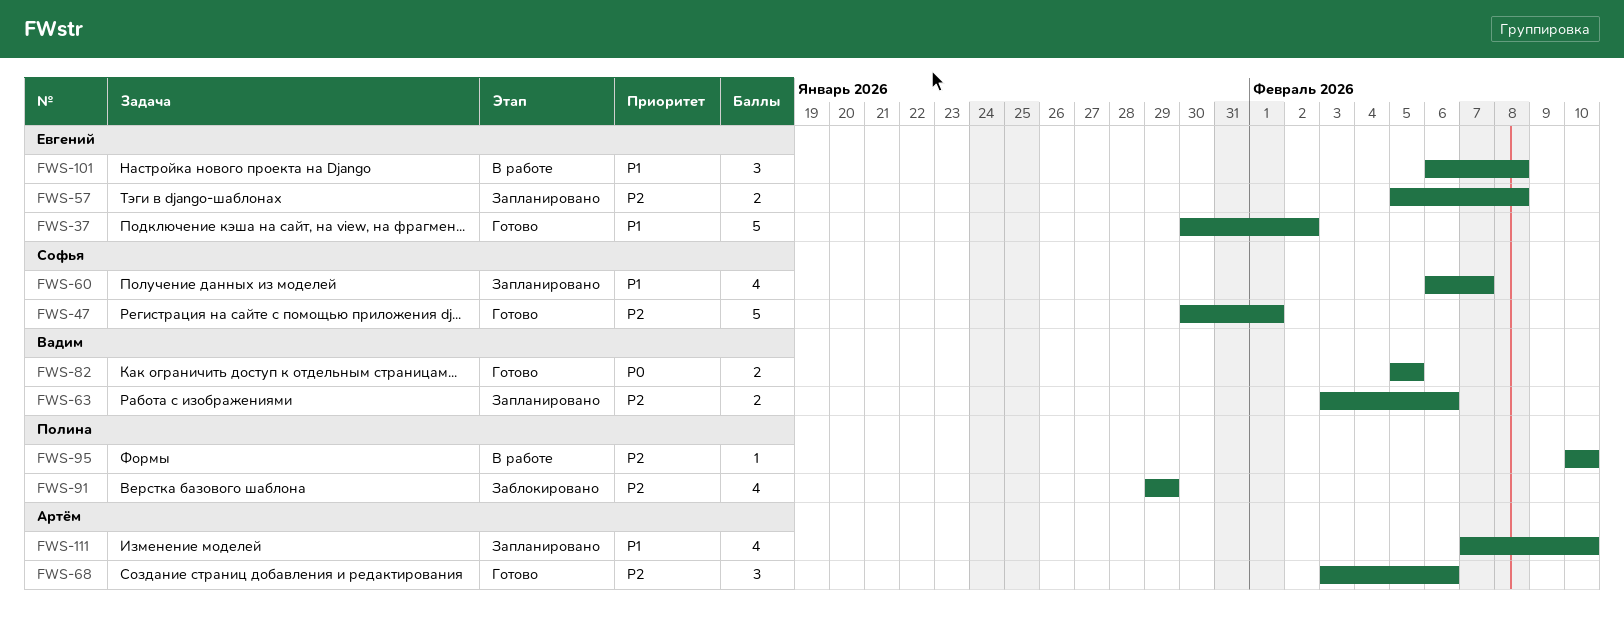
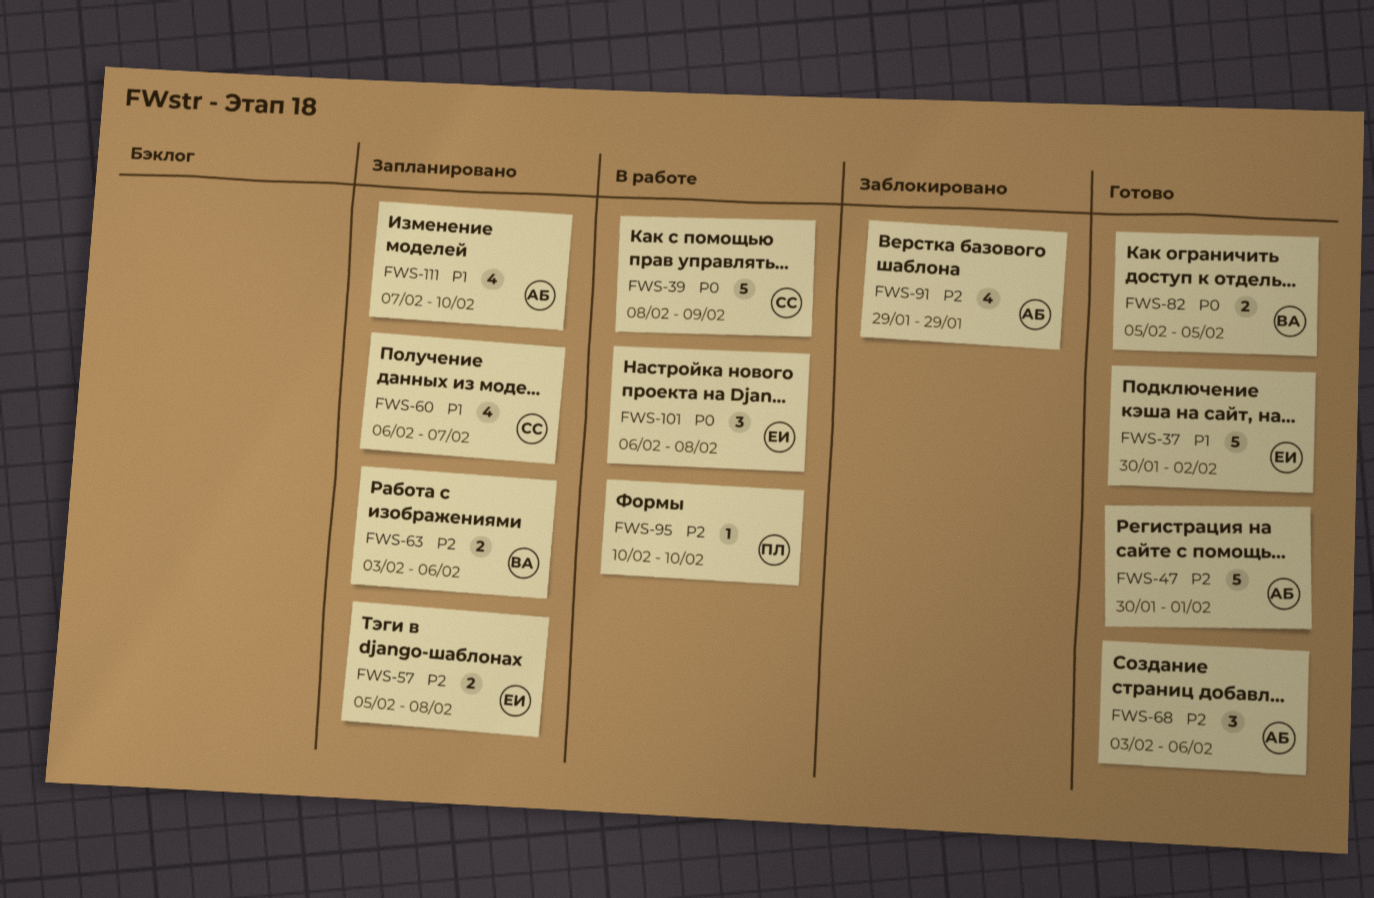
FWS-39: none -> present
FWS-47, owner: Софья -> Артём
FWS-91, owner: Полина -> Артём
FWS-101, priority: P1 -> P0

